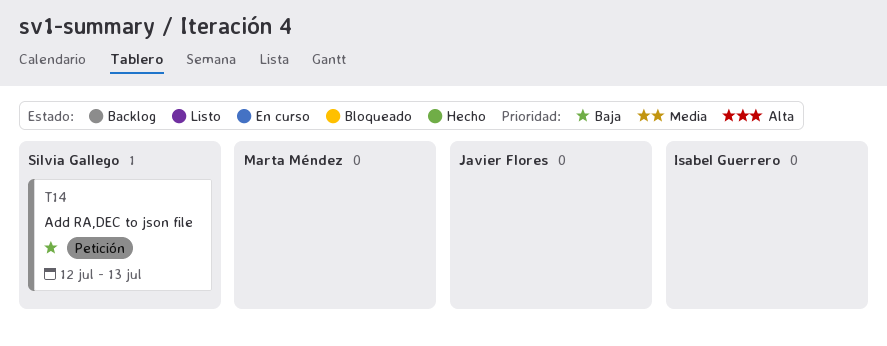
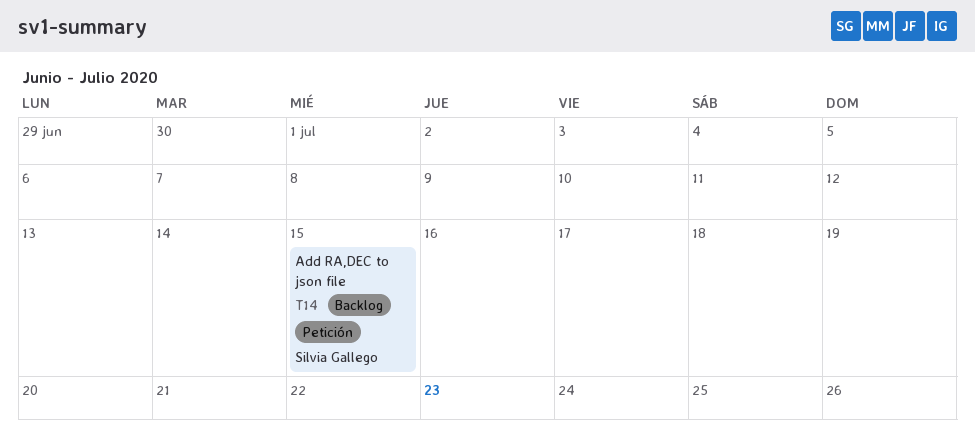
T14, due: Jul 13 -> Jul 15

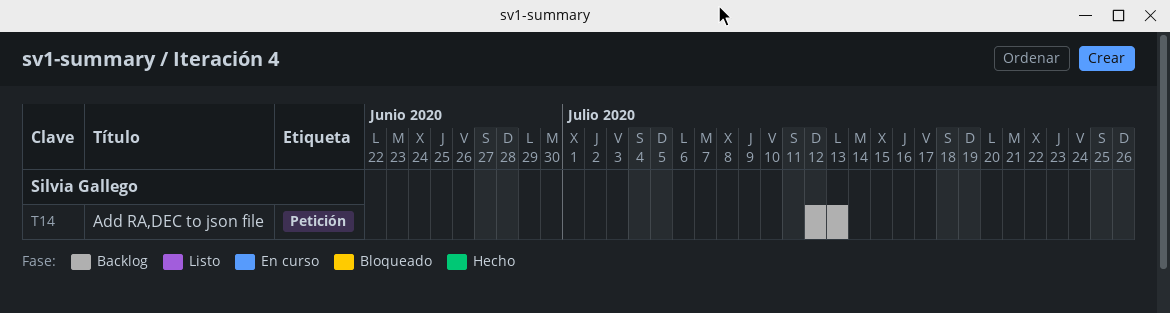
T14, due: Jul 15 -> Jul 13

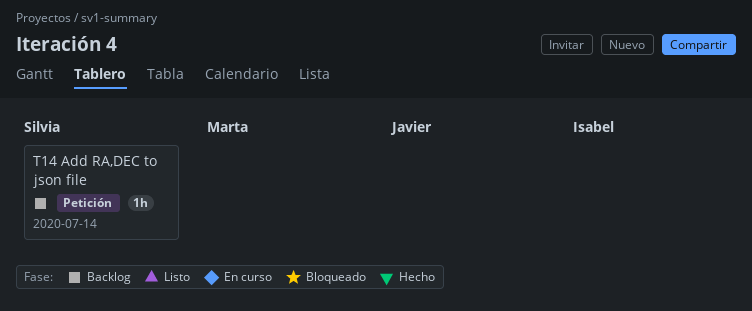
T14, due: Jul 13 -> Jul 14

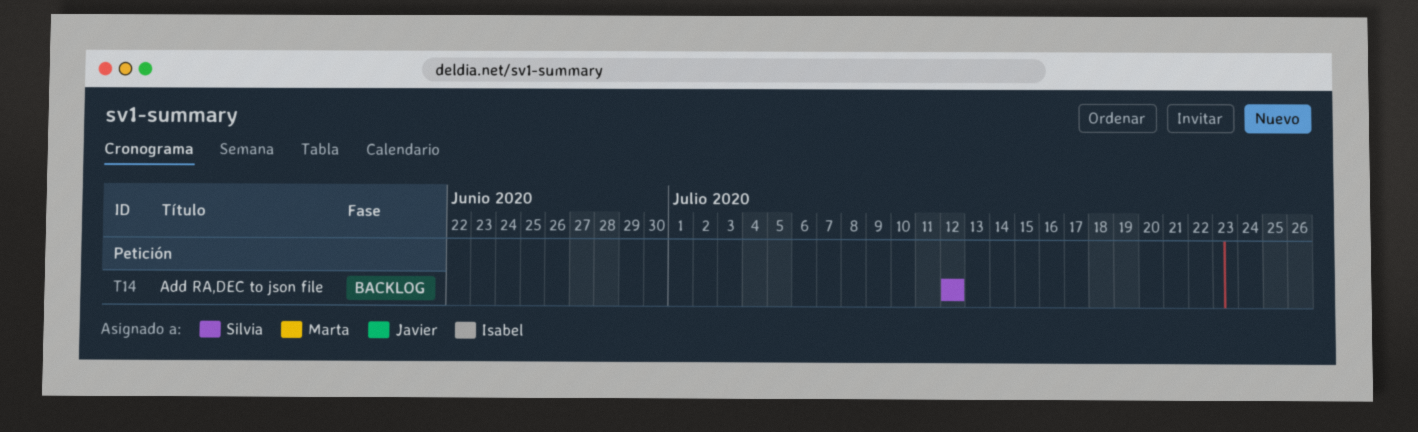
T14, due: Jul 14 -> Jul 12

